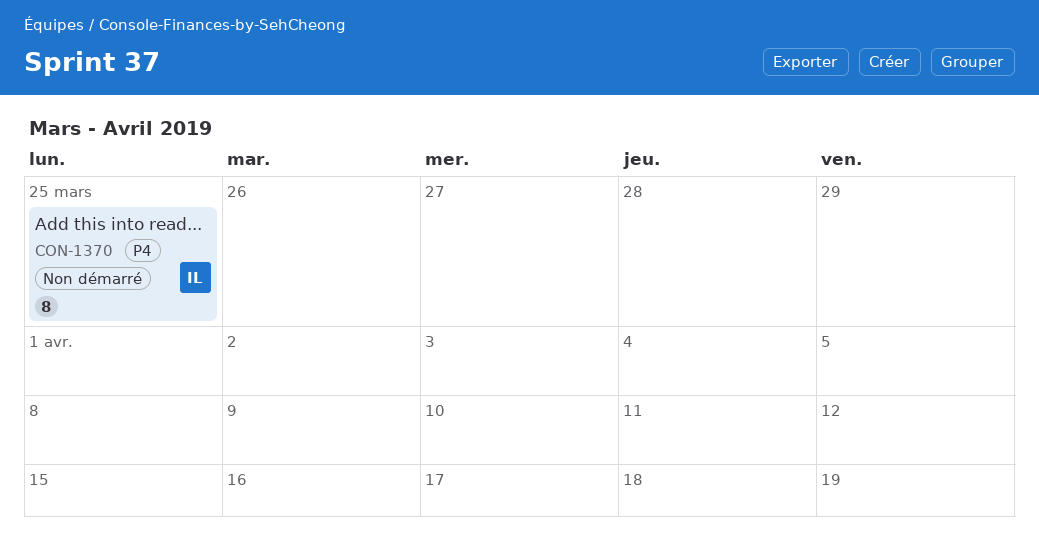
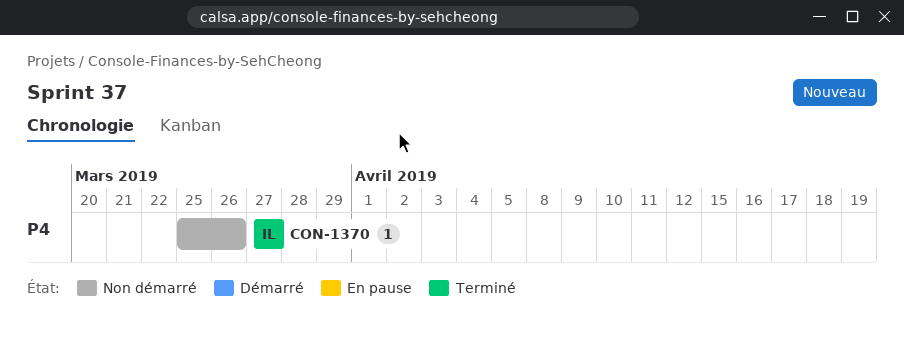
CON-1370, estimate: 8 -> 1
CON-1370, due: Mar 25 -> Mar 26

